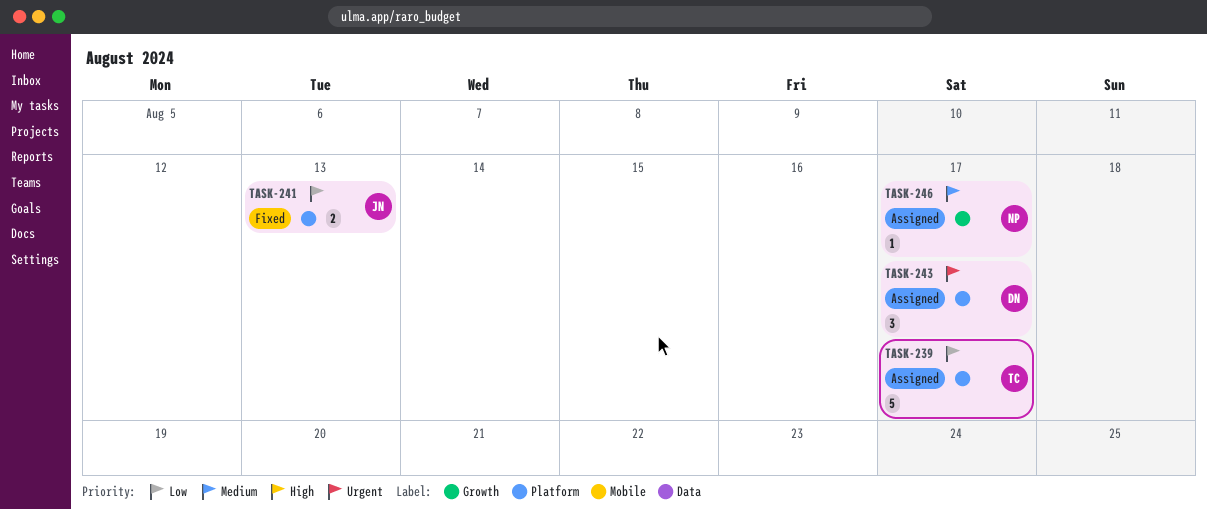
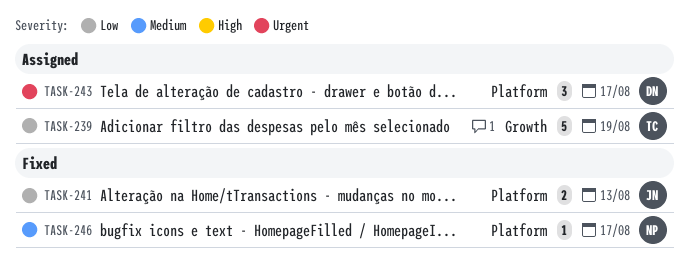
TASK-239, label: Platform -> Growth
TASK-239, due: Aug 17 -> Aug 19
TASK-246, status: Assigned -> Fixed
TASK-246, label: Growth -> Platform

